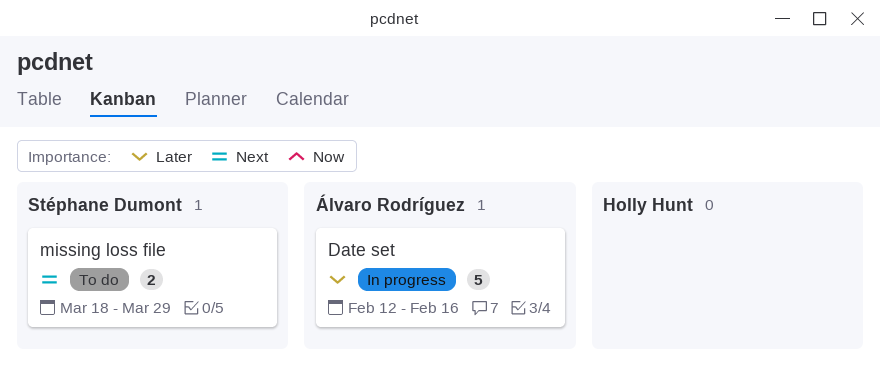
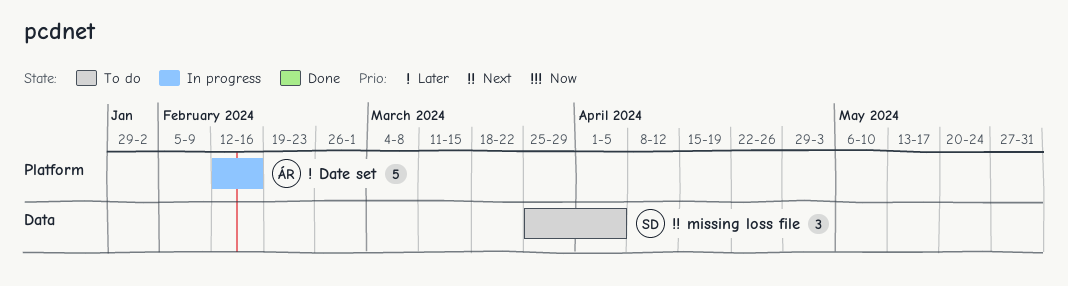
missing loss file, estimate: 2 -> 3
missing loss file, start: Mar 18 -> Mar 25
missing loss file, due: Mar 29 -> Apr 5

